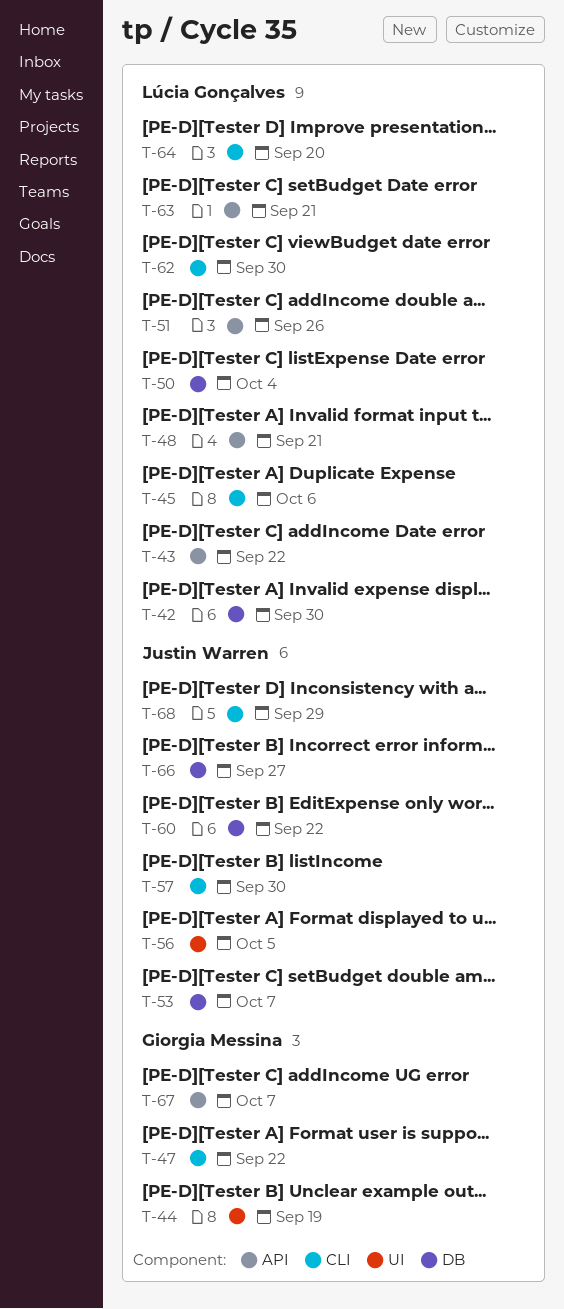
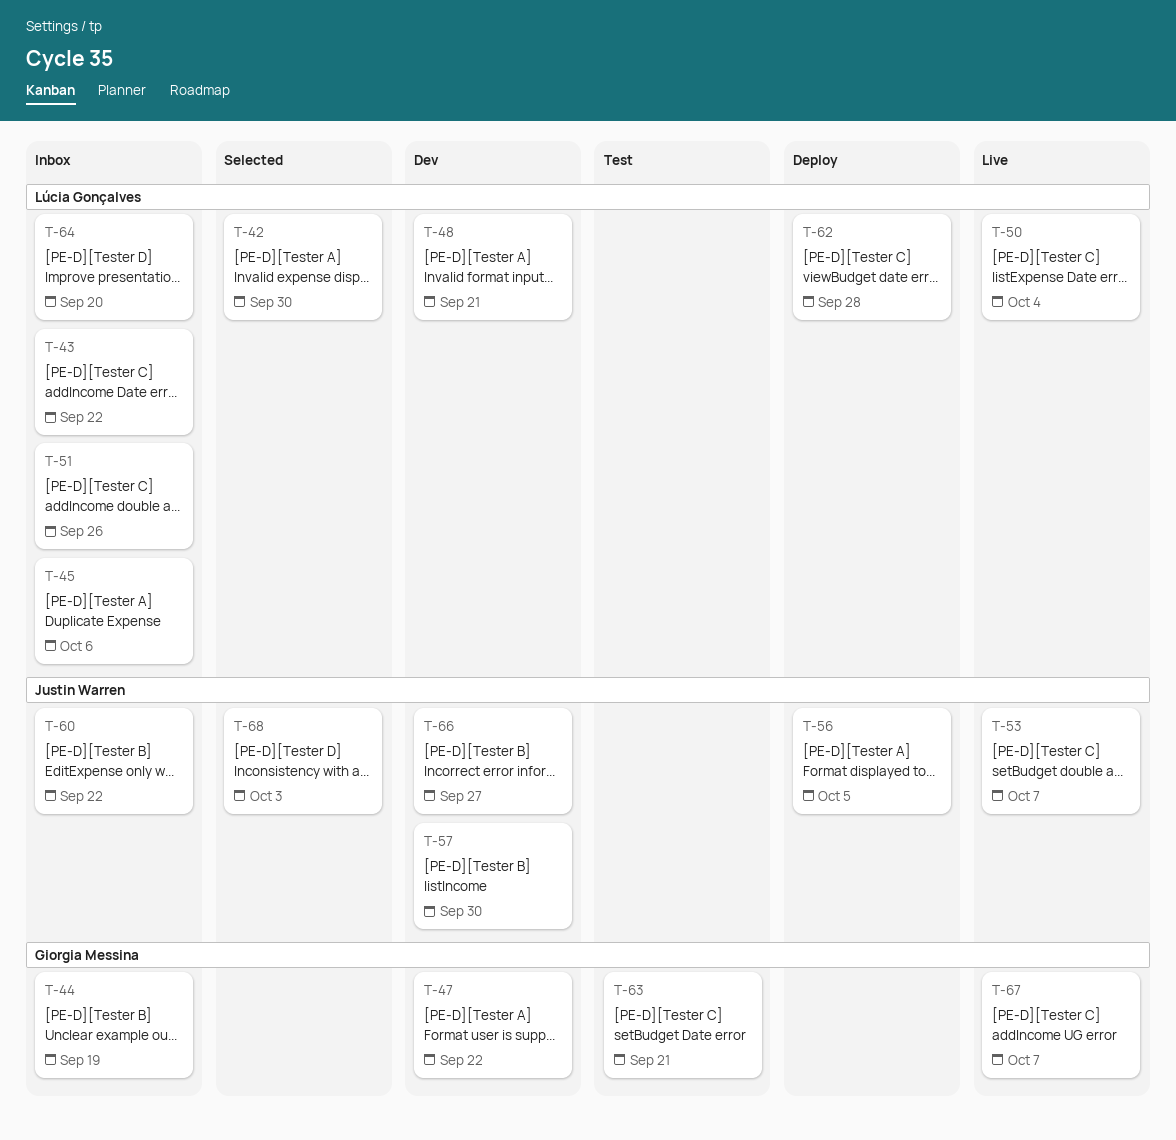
T-62, due: Sep 30 -> Sep 28
T-63, owner: Lúcia Gonçalves -> Giorgia Messina
T-68, due: Sep 29 -> Oct 3

